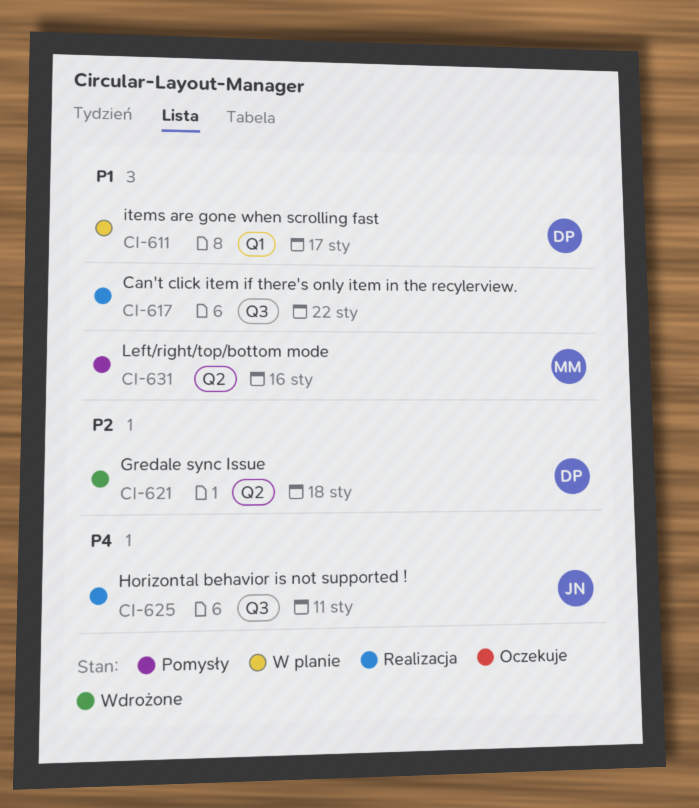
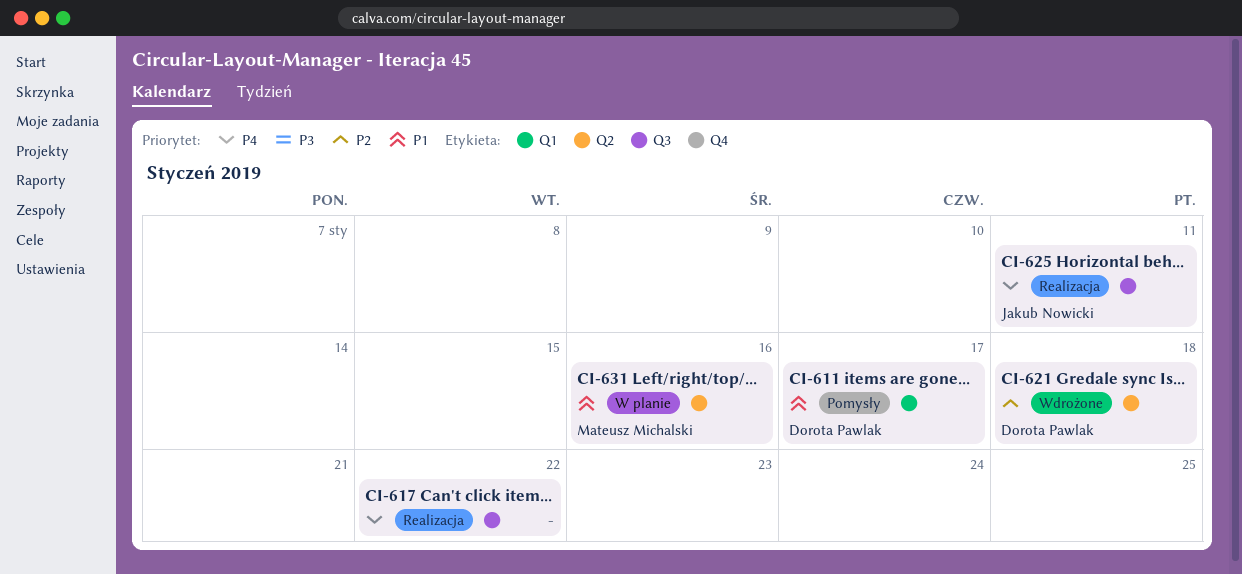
CI-611, status: W planie -> Pomysły
CI-617, priority: P1 -> P4
CI-631, status: Pomysły -> W planie

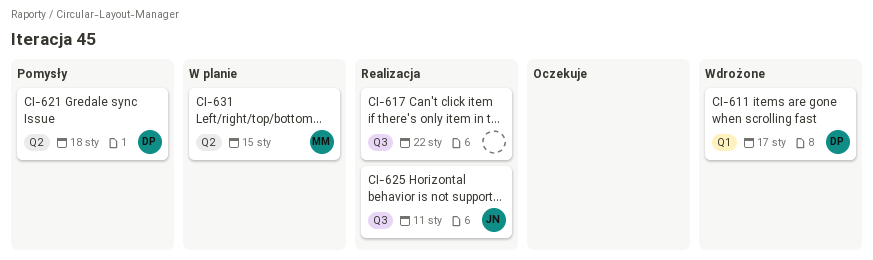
CI-611, status: Pomysły -> Wdrożone
CI-621, status: Wdrożone -> Pomysły
CI-631, due: Jan 16 -> Jan 15

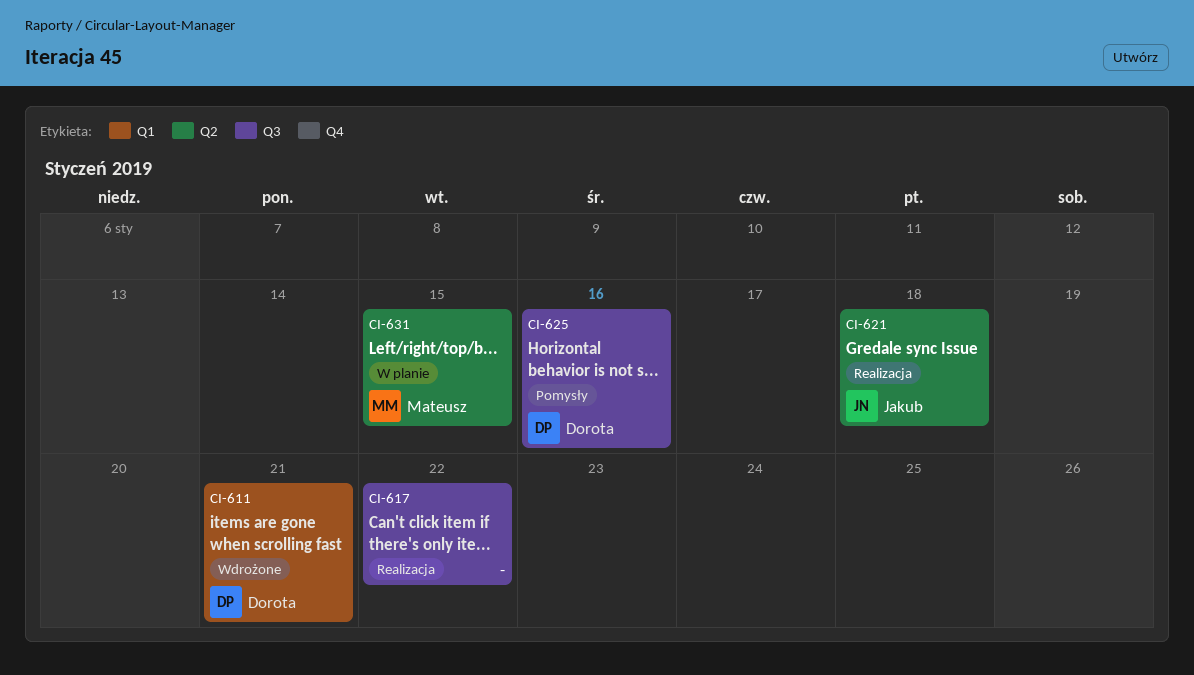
CI-611, due: Jan 17 -> Jan 21
CI-621, status: Pomysły -> Realizacja
CI-621, owner: Dorota -> Jakub
CI-625, status: Realizacja -> Pomysły
CI-625, owner: Jakub -> Dorota
CI-625, due: Jan 11 -> Jan 16

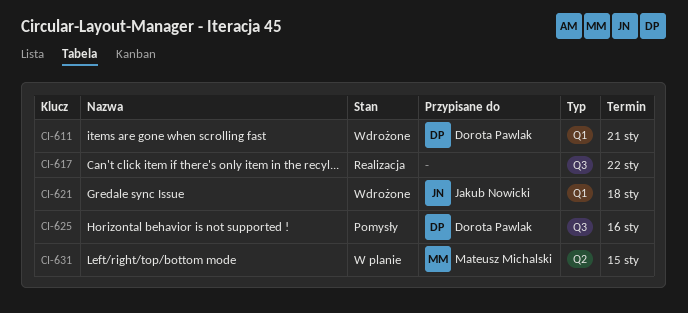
CI-621, status: Realizacja -> Wdrożone
CI-621, label: Q2 -> Q1

